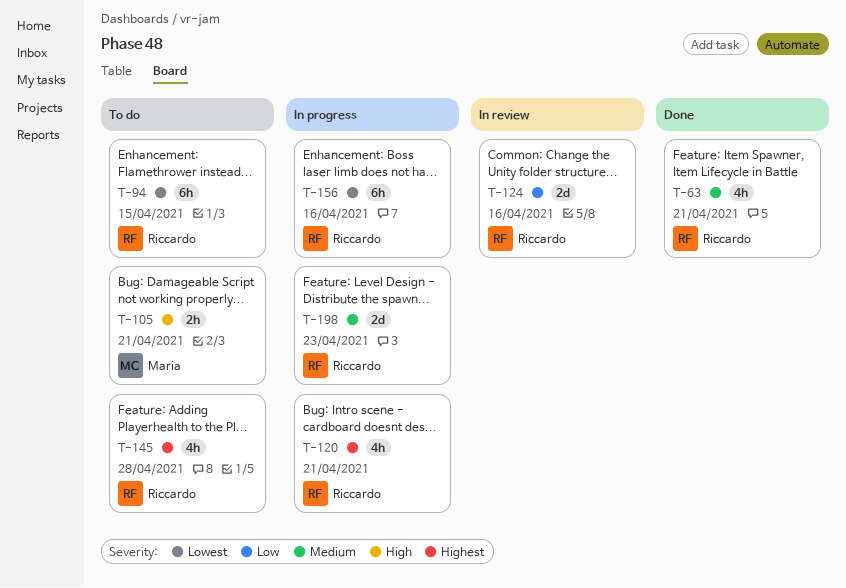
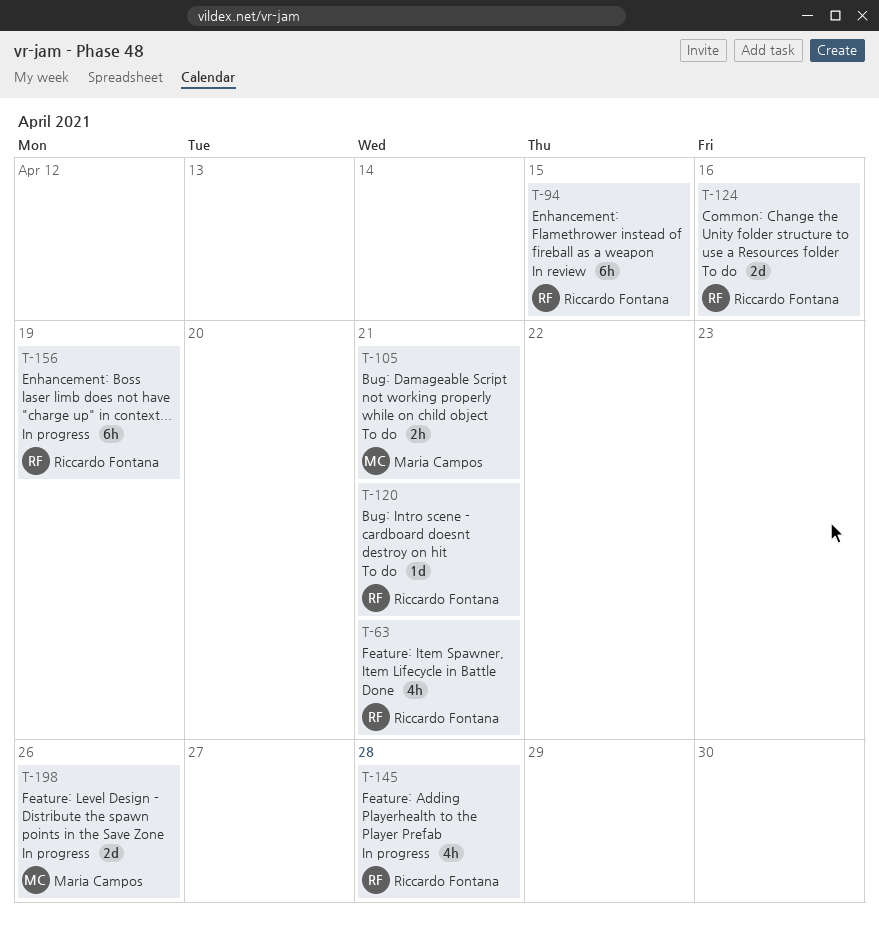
T-94, status: To do -> In review
T-120, status: In progress -> To do
T-120, estimate: 4h -> 1d
T-124, status: In review -> To do
T-145, status: To do -> In progress
T-156, due: Apr 16 -> Apr 19
T-198, owner: Riccardo Fontana -> Maria Campos
T-198, due: Apr 23 -> Apr 26

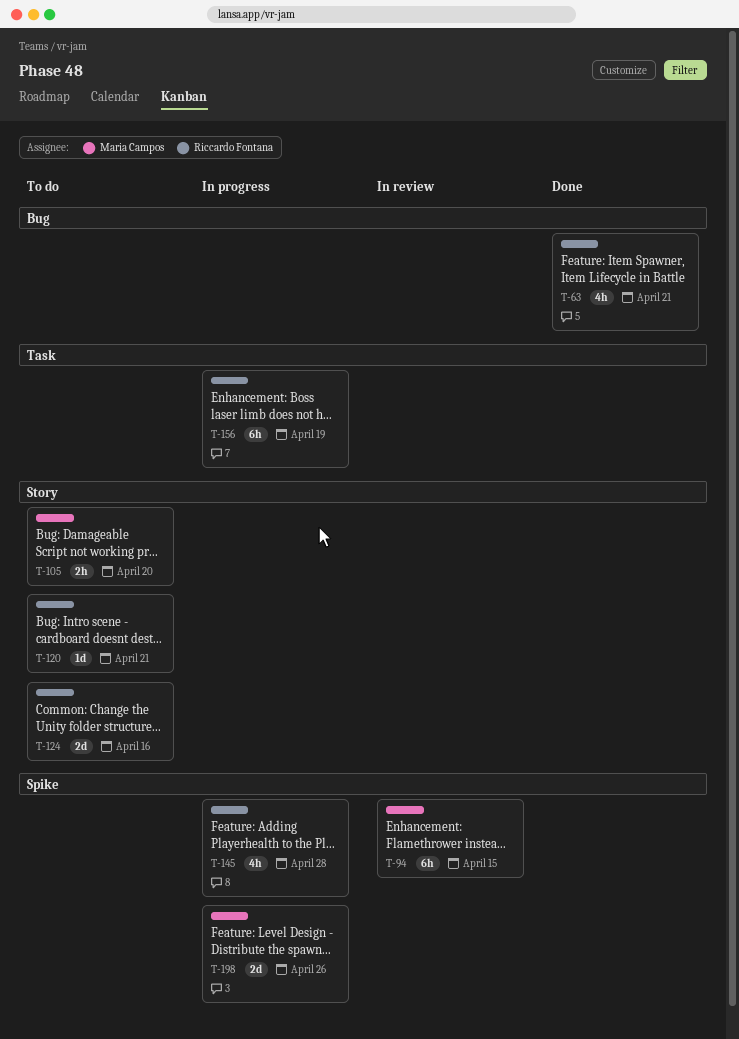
T-94, owner: Riccardo Fontana -> Maria Campos
T-105, due: Apr 21 -> Apr 20

